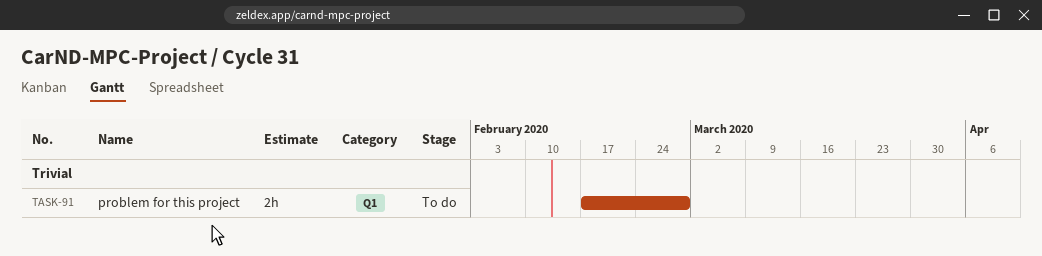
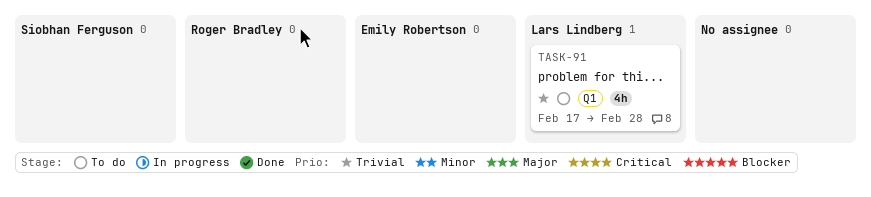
TASK-91, estimate: 2h -> 4h

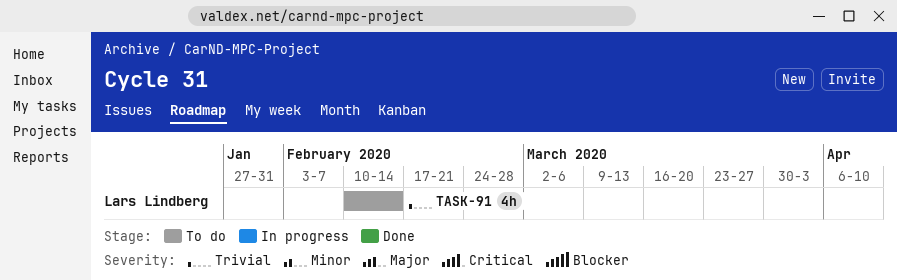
TASK-91, start: Feb 17 -> Feb 10
TASK-91, due: Feb 28 -> Feb 14

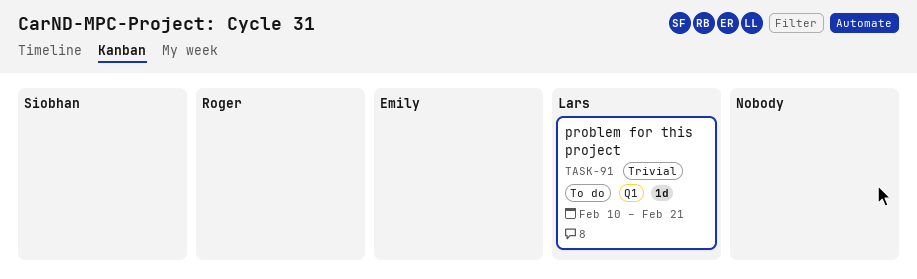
TASK-91, estimate: 4h -> 1d
TASK-91, due: Feb 14 -> Feb 21

